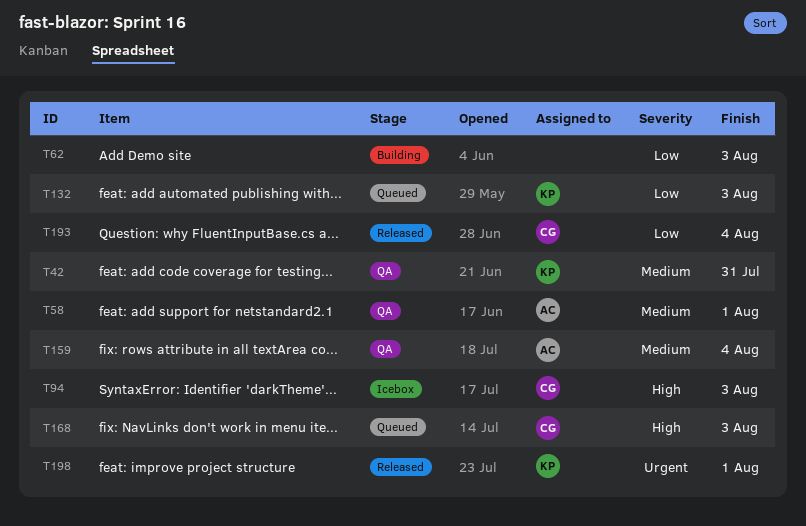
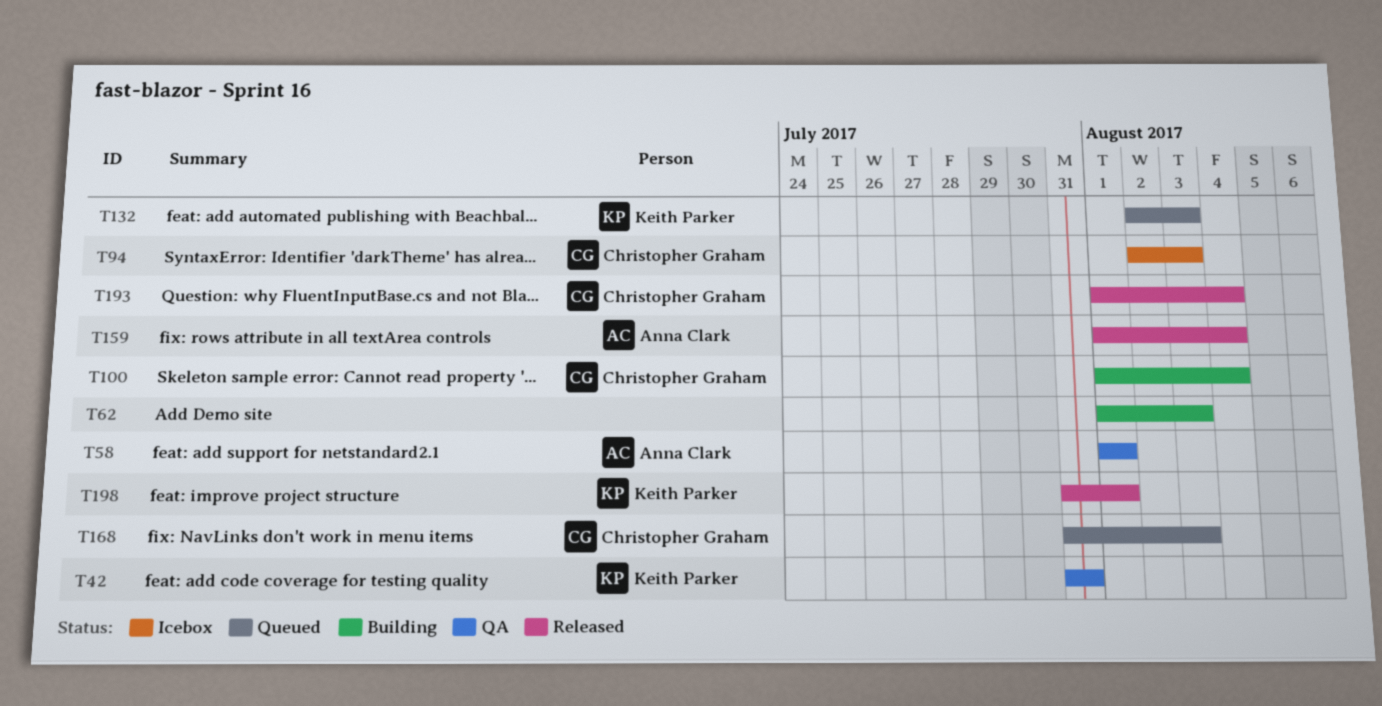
T100: none -> present
T159, status: QA -> Released

